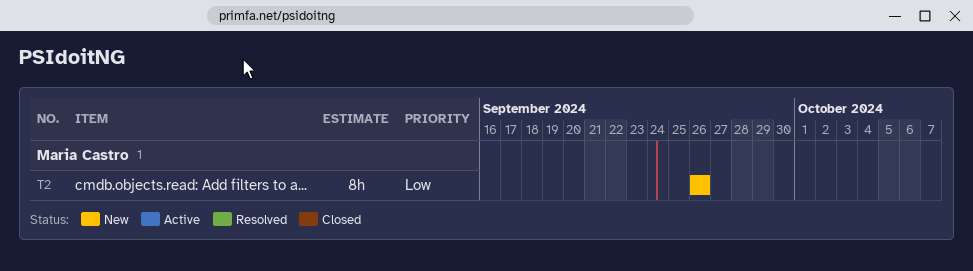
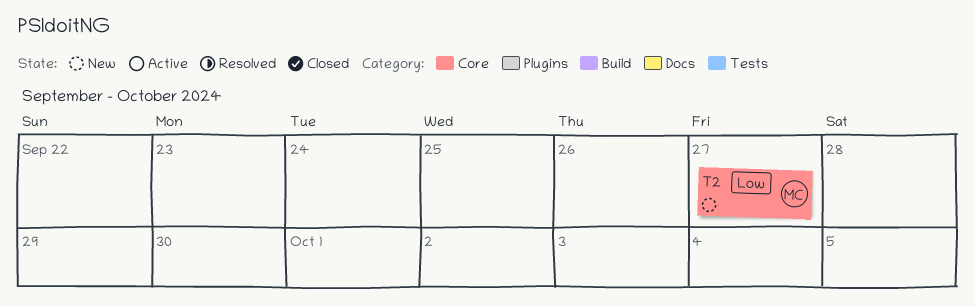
T2, due: Sep 26 -> Sep 27

